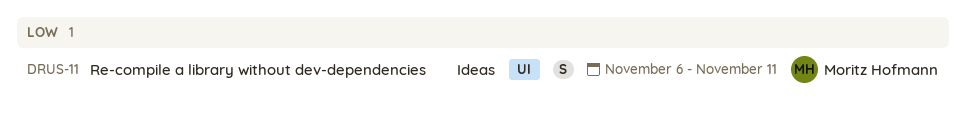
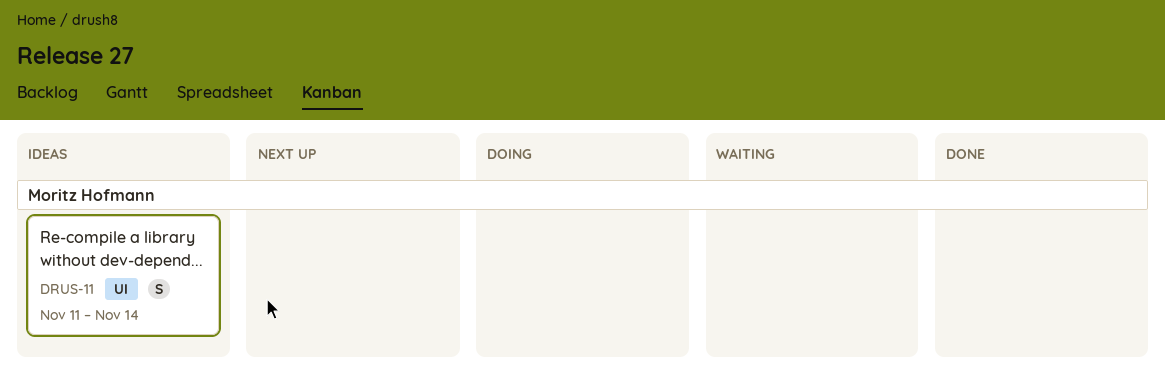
DRUS-11, start: Nov 6 -> Nov 11
DRUS-11, due: Nov 11 -> Nov 14

